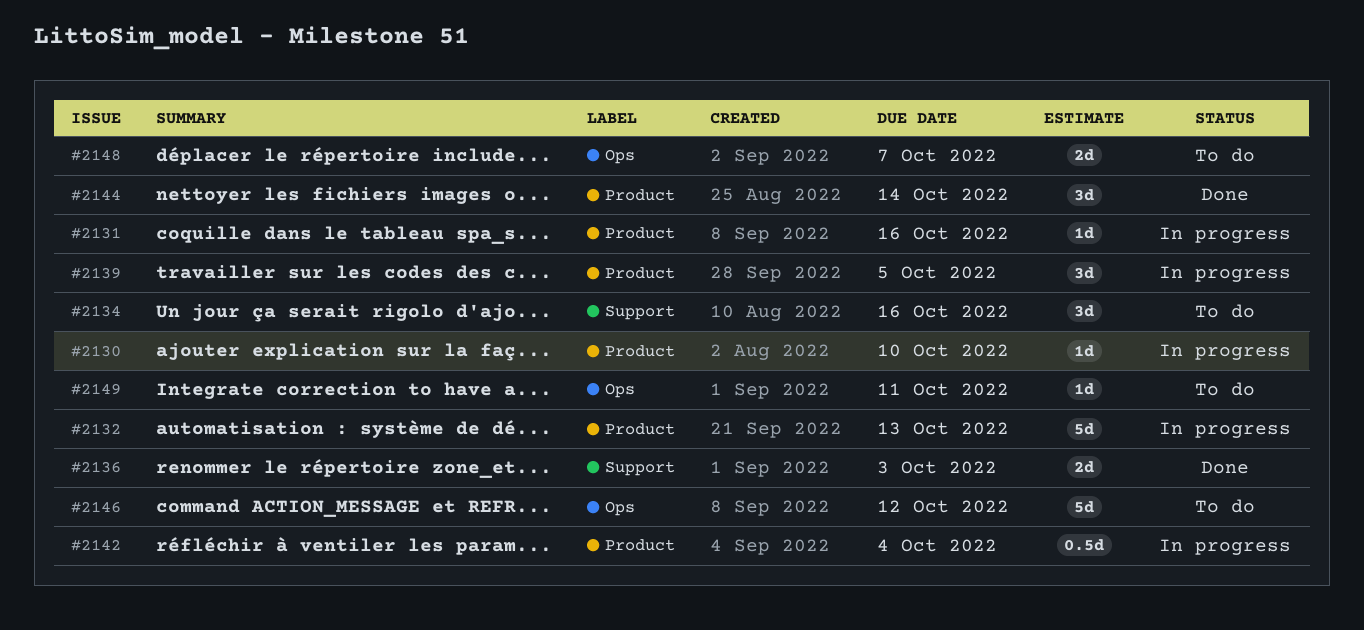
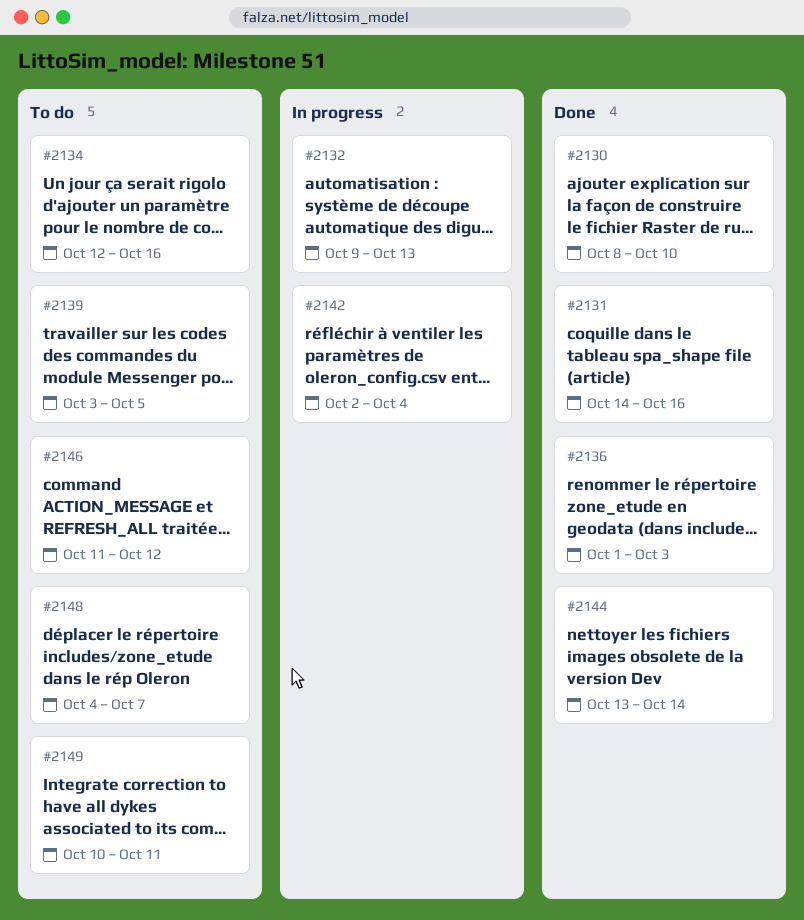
#2130, status: In progress -> Done
#2131, status: In progress -> Done
#2139, status: In progress -> To do

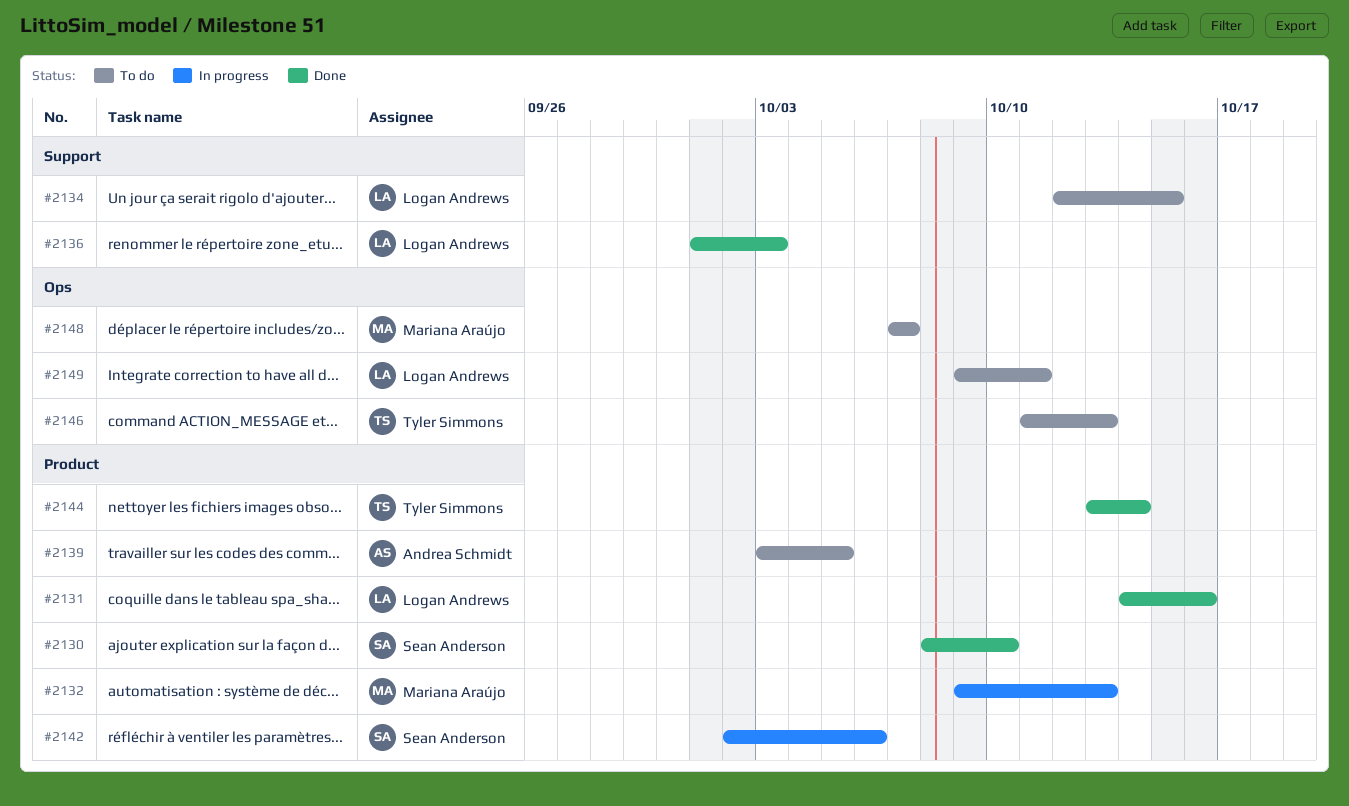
#2134, due: Oct 16 -> Oct 15
#2142, due: Oct 4 -> Oct 6
#2146, due: Oct 12 -> Oct 13
#2148, start: Oct 4 -> Oct 7
#2149, start: Oct 10 -> Oct 9

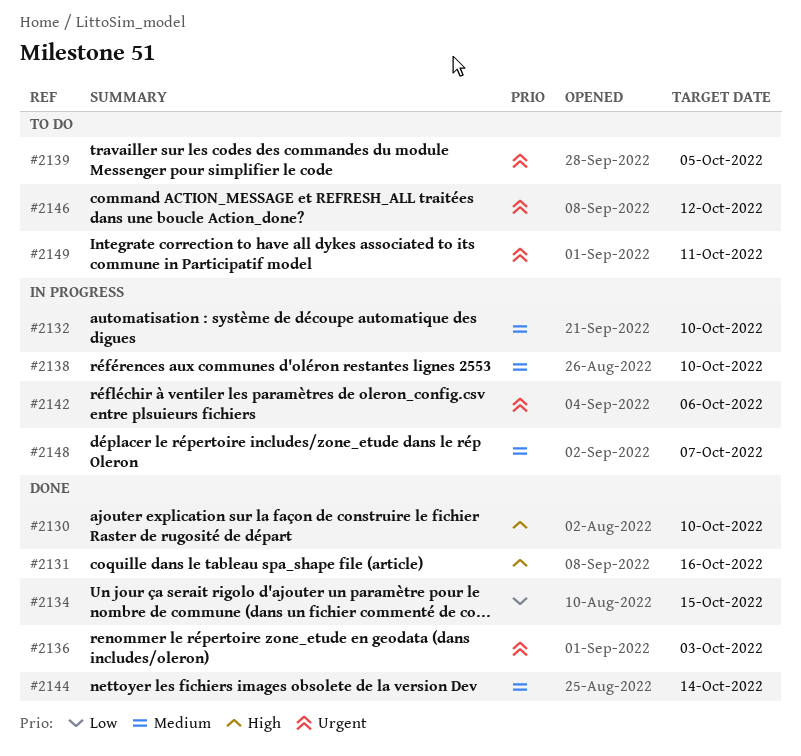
#2132, due: Oct 13 -> Oct 10
#2134, status: To do -> Done
#2138: none -> present
#2146, due: Oct 13 -> Oct 12
#2148, status: To do -> In progress

